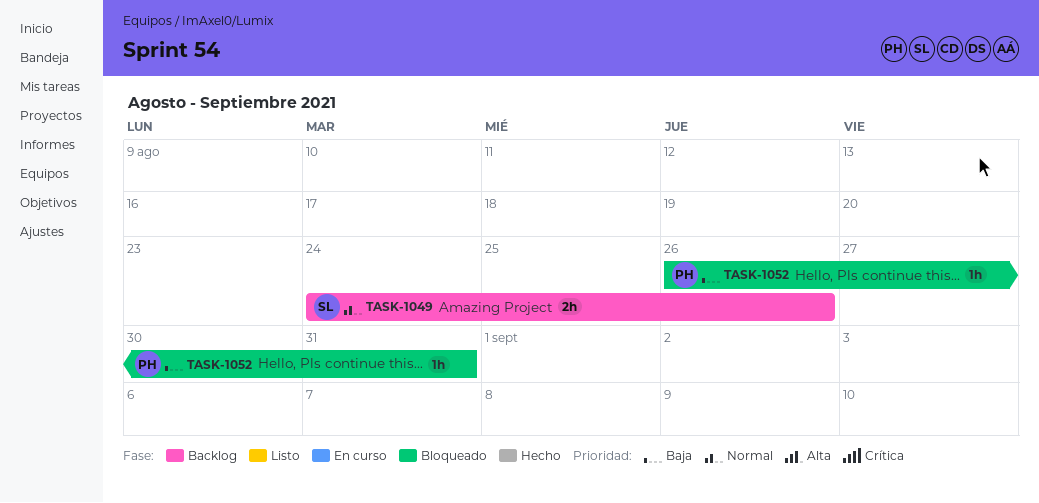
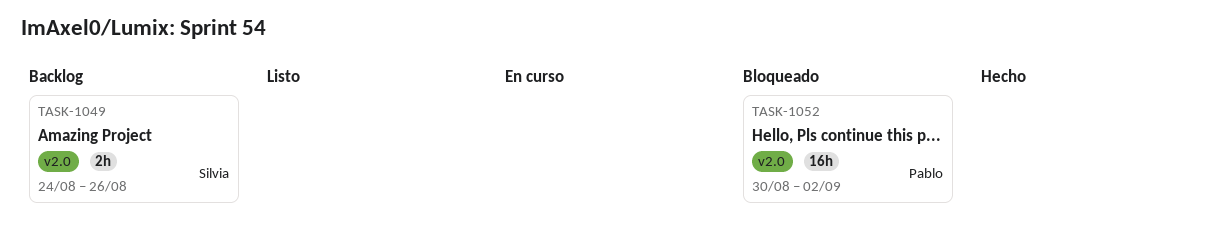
TASK-1052, estimate: 1h -> 16h
TASK-1052, start: Aug 26 -> Aug 30
TASK-1052, due: Aug 31 -> Sep 2

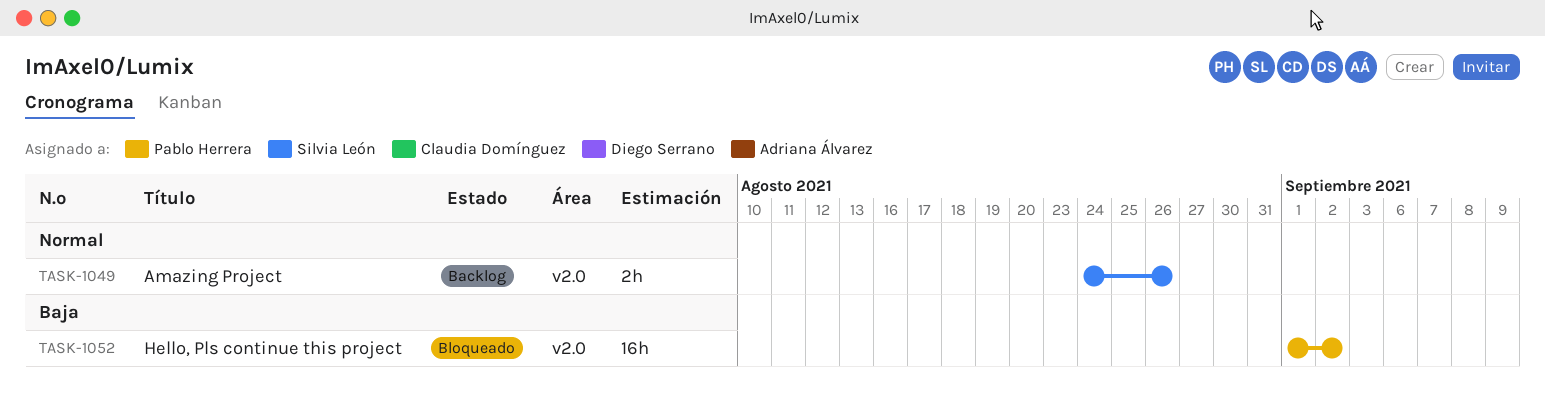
TASK-1052, start: Aug 30 -> Sep 1

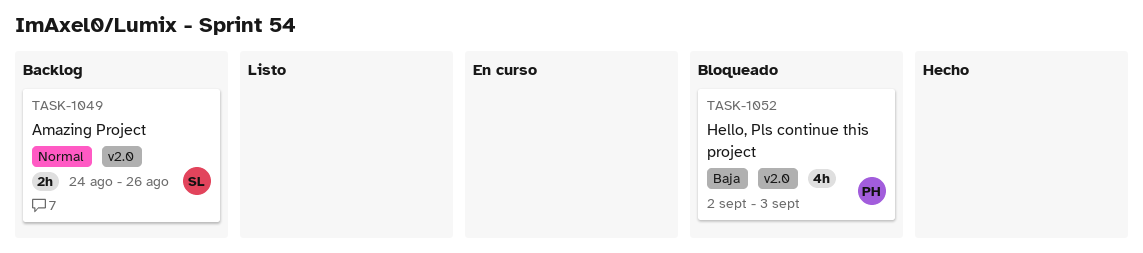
TASK-1052, estimate: 16h -> 4h
TASK-1052, start: Sep 1 -> Sep 2
TASK-1052, due: Sep 2 -> Sep 3

